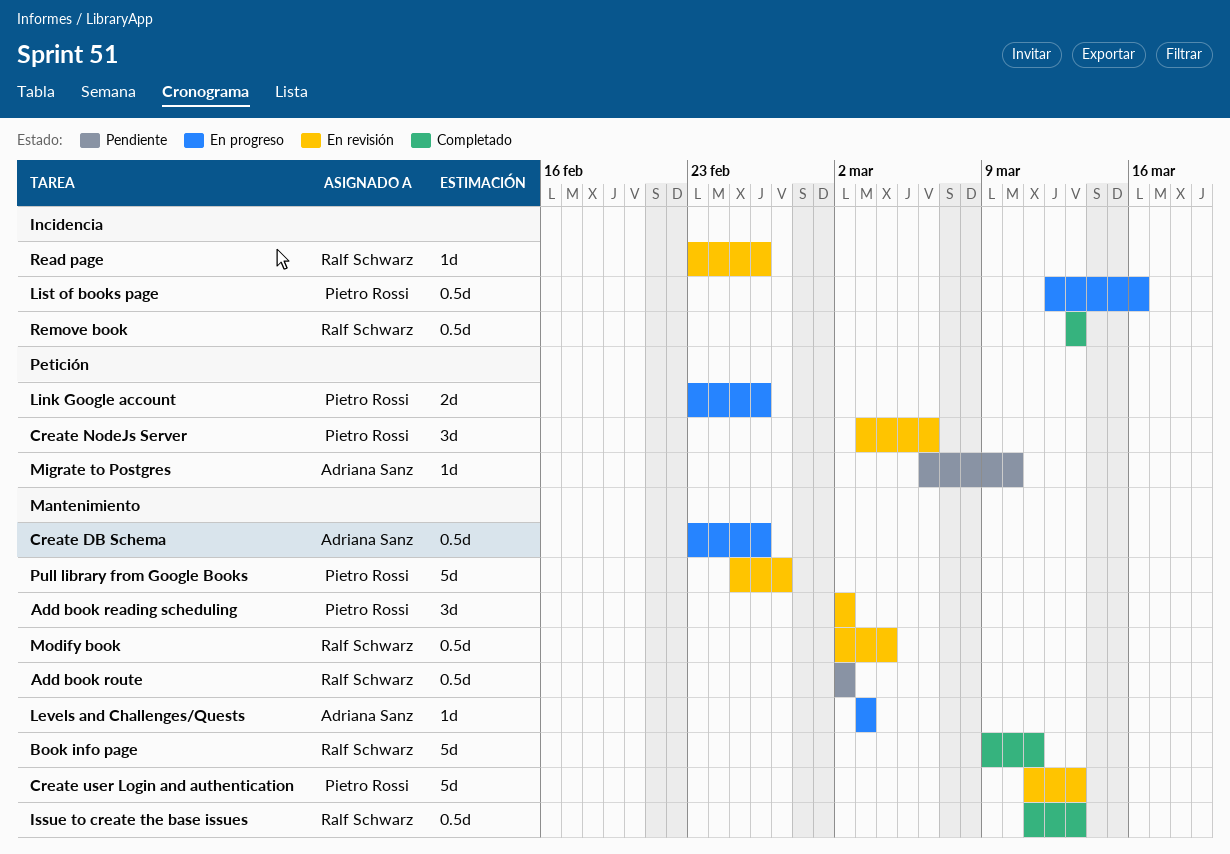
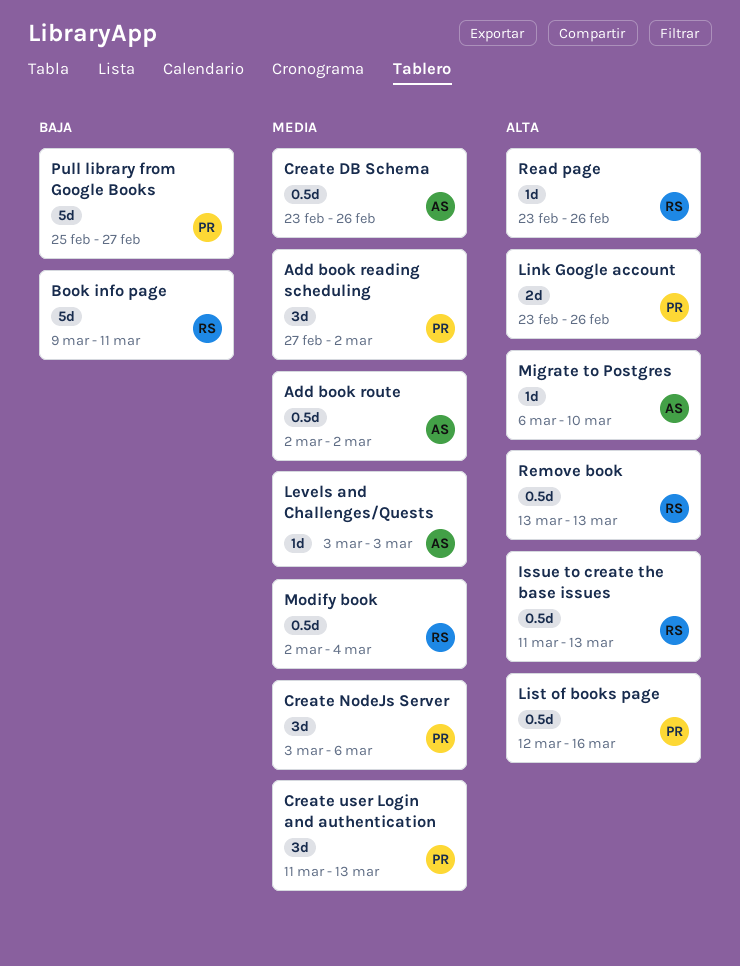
Add book reading scheduling, start: Mar 2 -> Feb 27
Add book route, owner: Ralf Schwarz -> Adriana Sanz
Create user Login and authentication, estimate: 5d -> 3d

